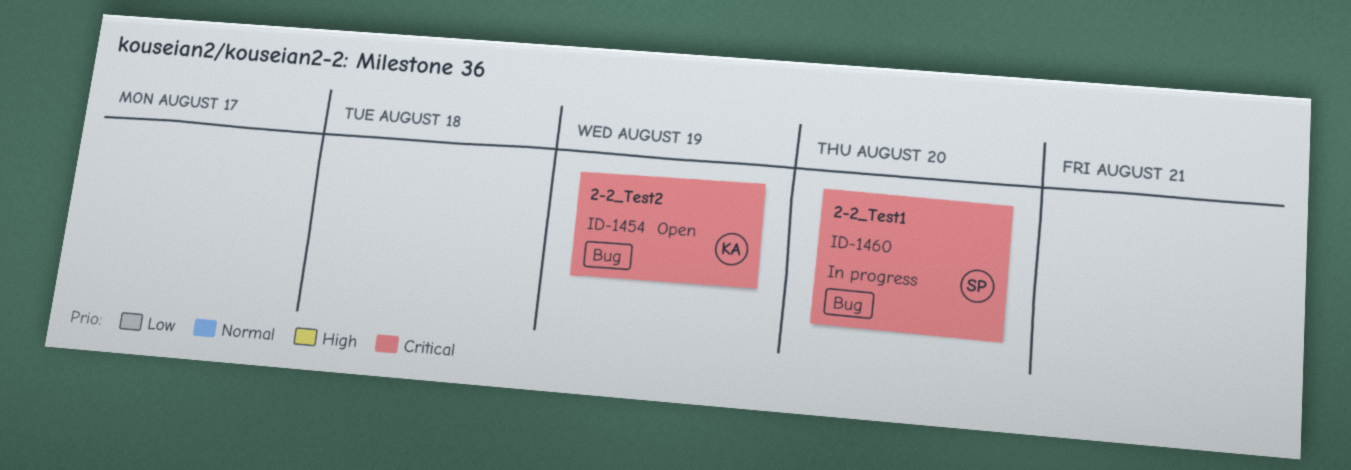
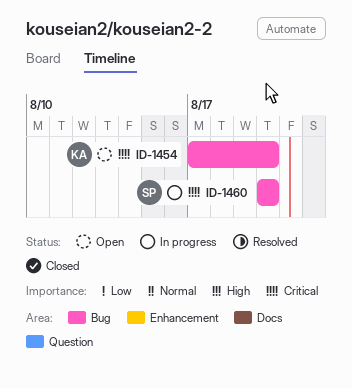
ID-1454, due: Aug 19 -> Aug 20

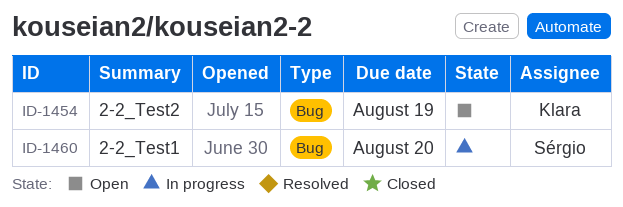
ID-1454, due: Aug 20 -> Aug 19

